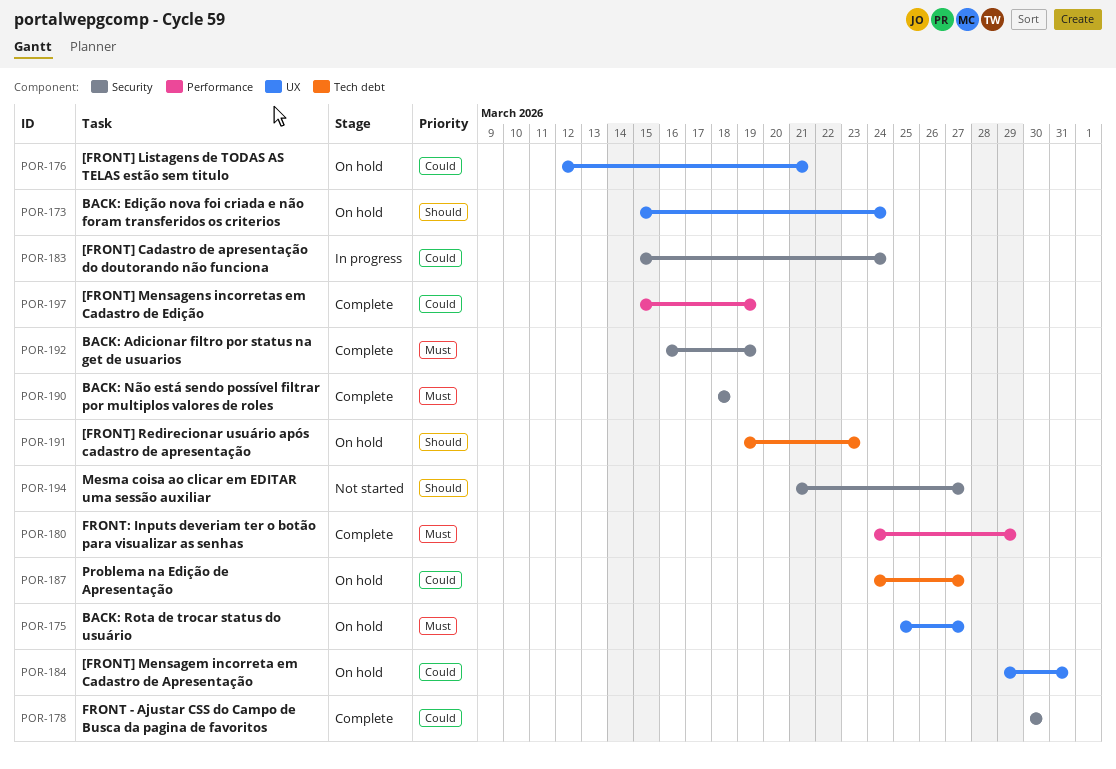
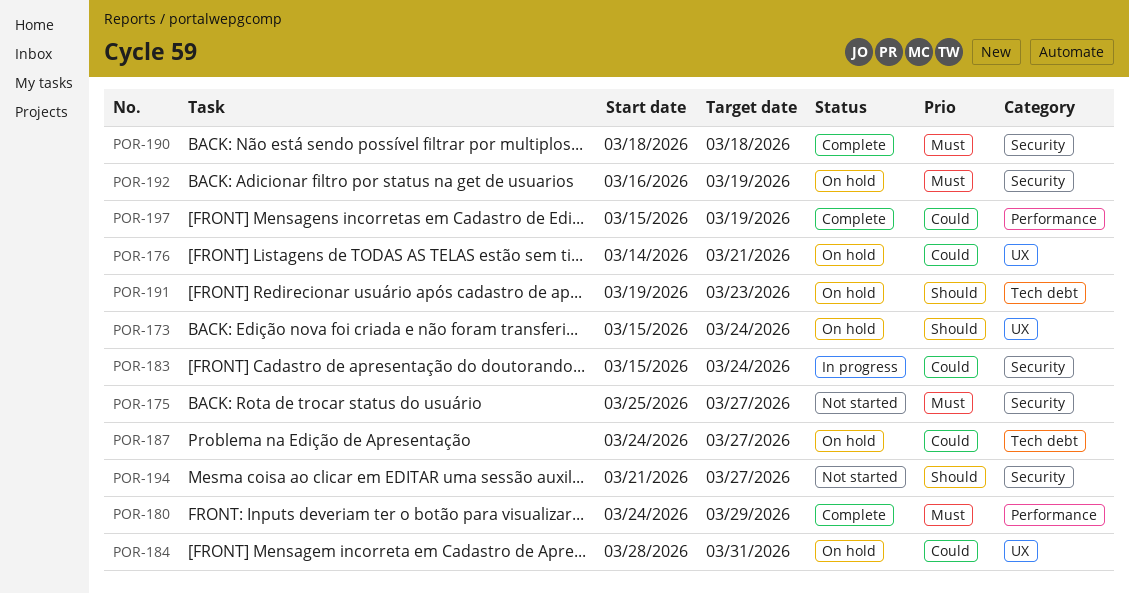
POR-175, status: On hold -> Not started
POR-175, label: UX -> Security
POR-176, start: Mar 12 -> Mar 14
POR-178: present -> none
POR-184, start: Mar 29 -> Mar 28
POR-192, status: Complete -> On hold

